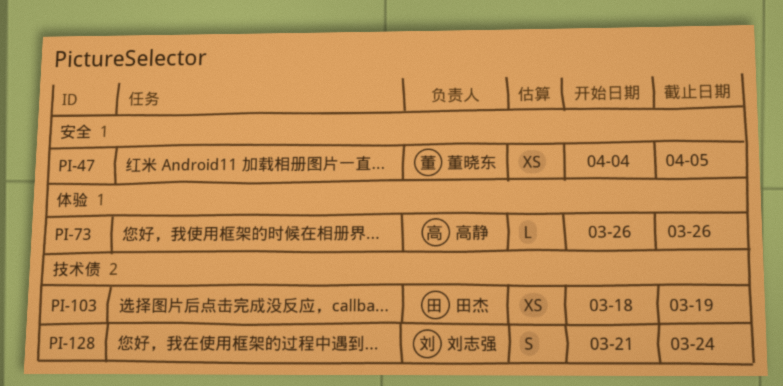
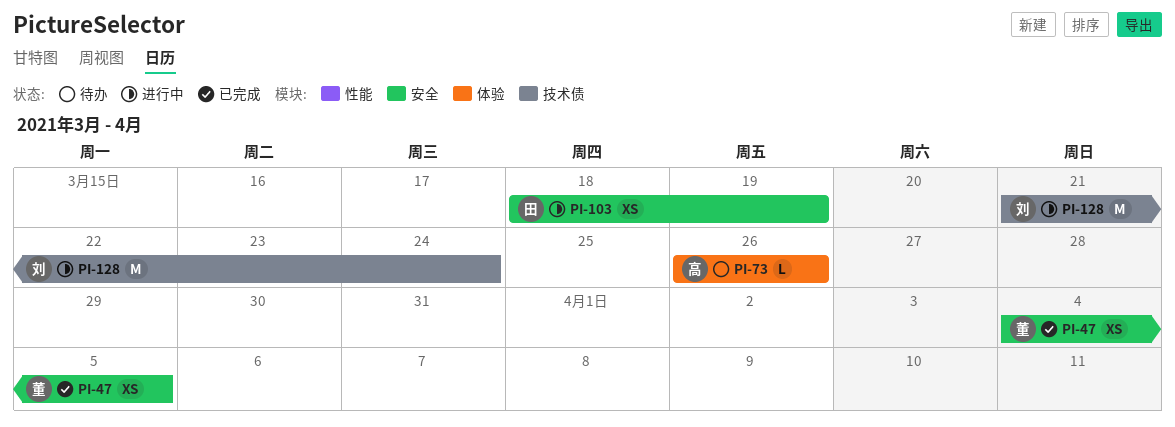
PI-103, label: 技术债 -> 安全
PI-128, estimate: S -> M

